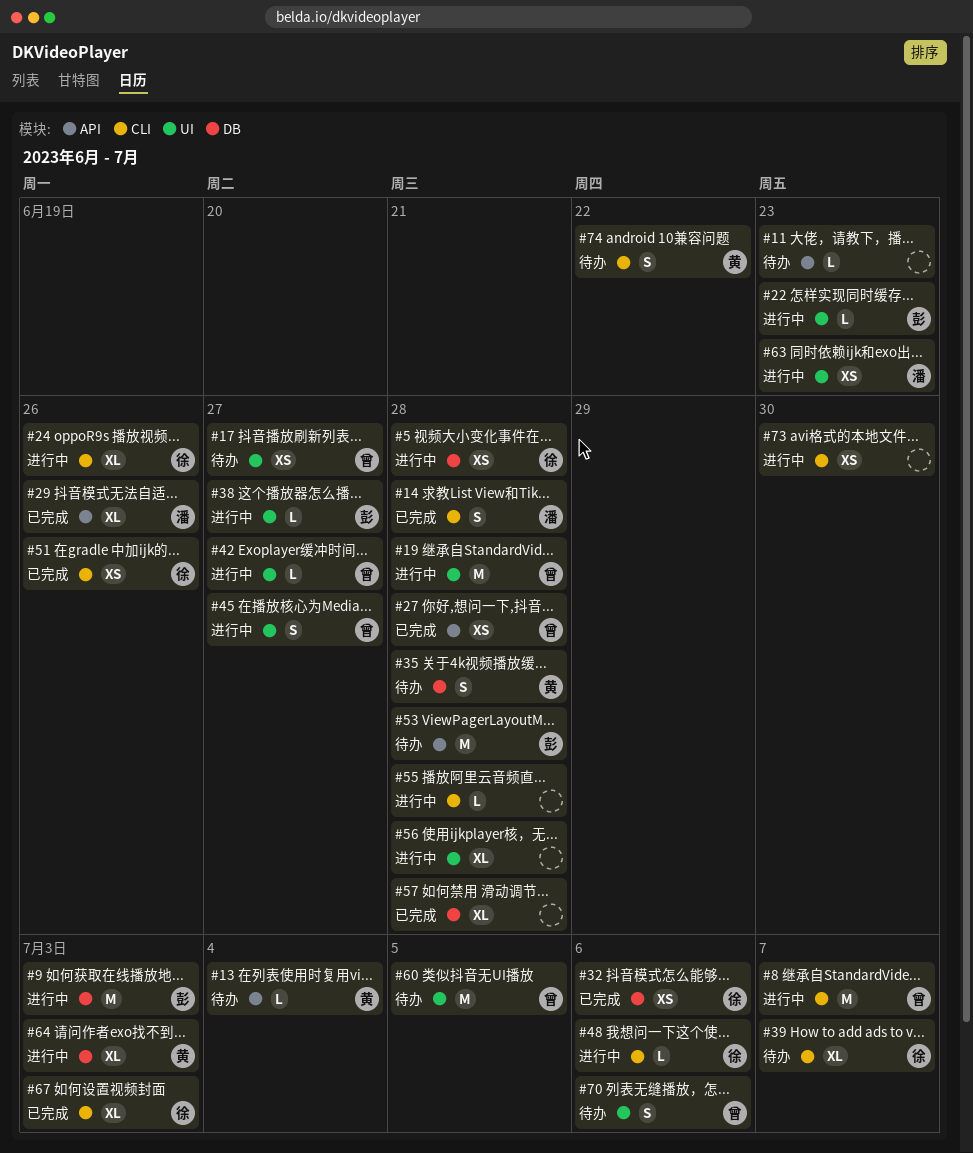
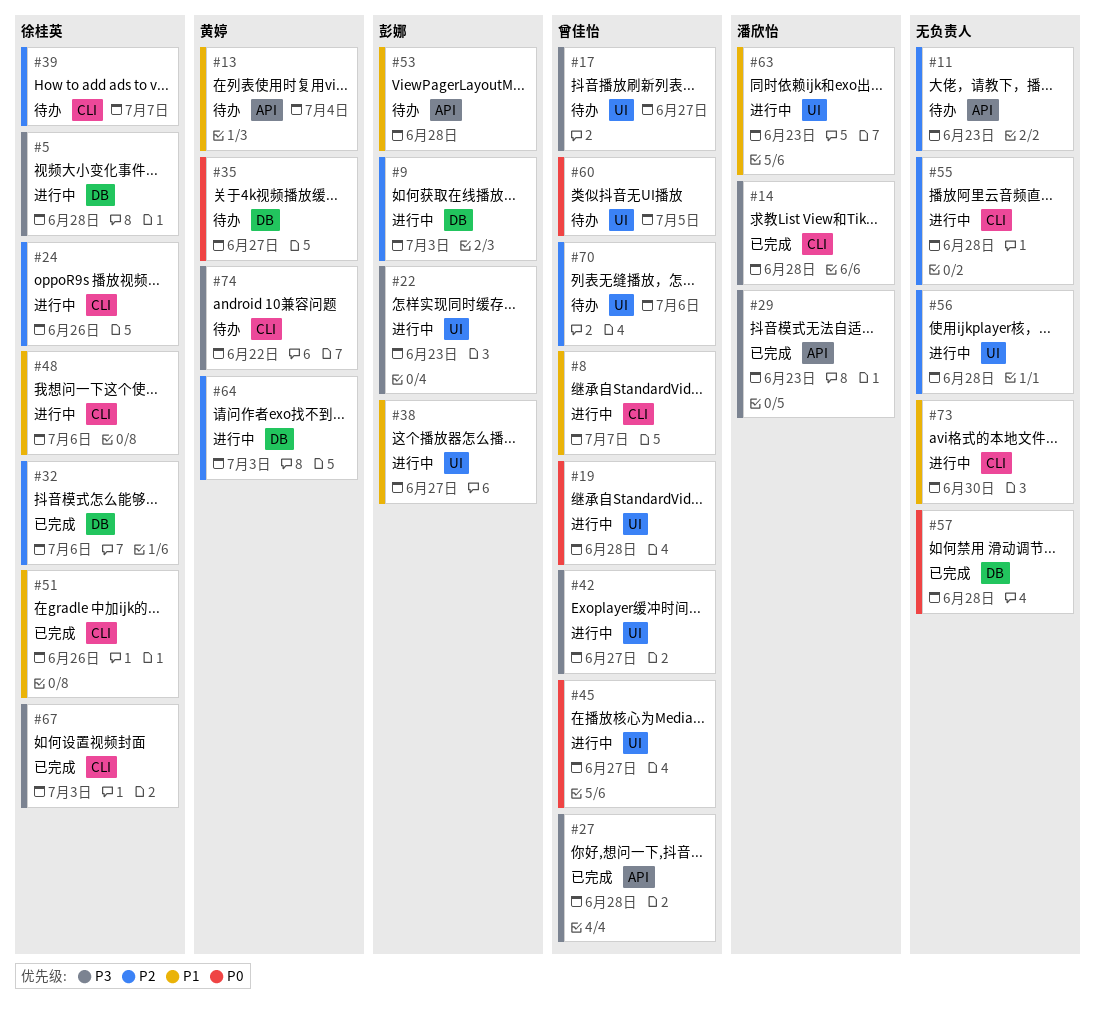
#29, due: Jun 26 -> Jun 23
#35, due: Jun 28 -> Jun 27

